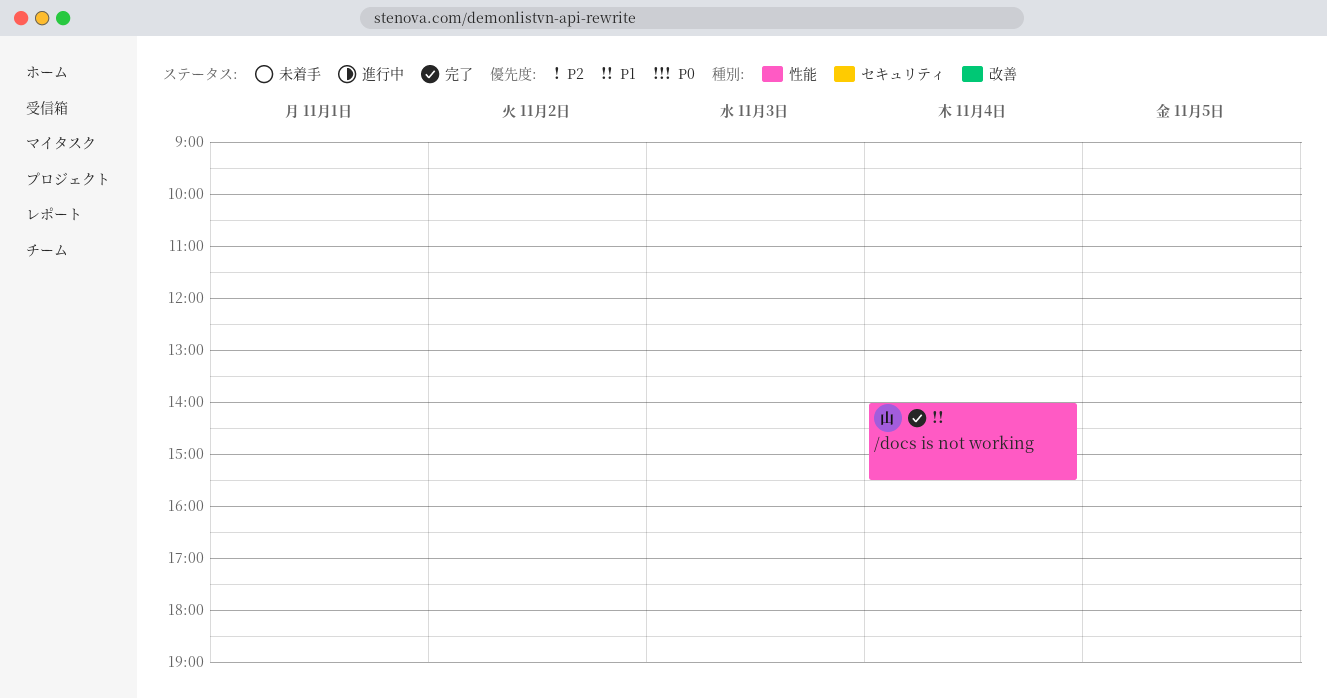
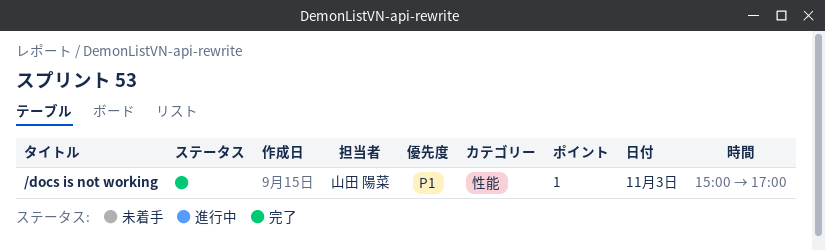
/docs is not working, day: Nov 4 -> Nov 3
/docs is not working, begins: 14:00 -> 15:00
/docs is not working, ends: 15:30 -> 17:00

